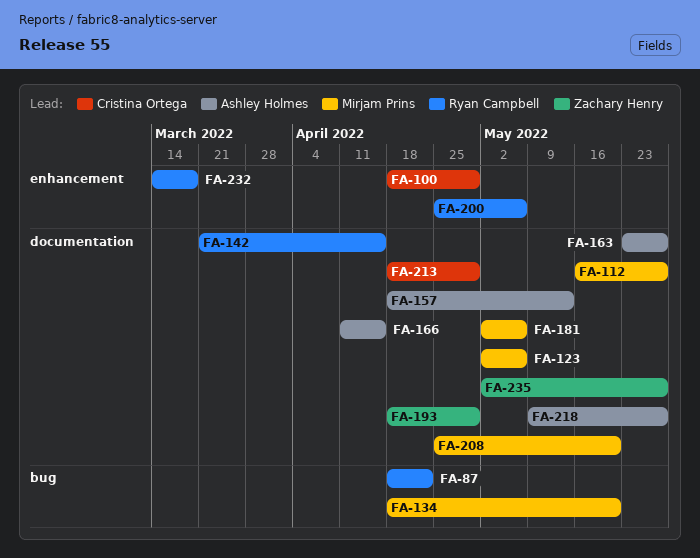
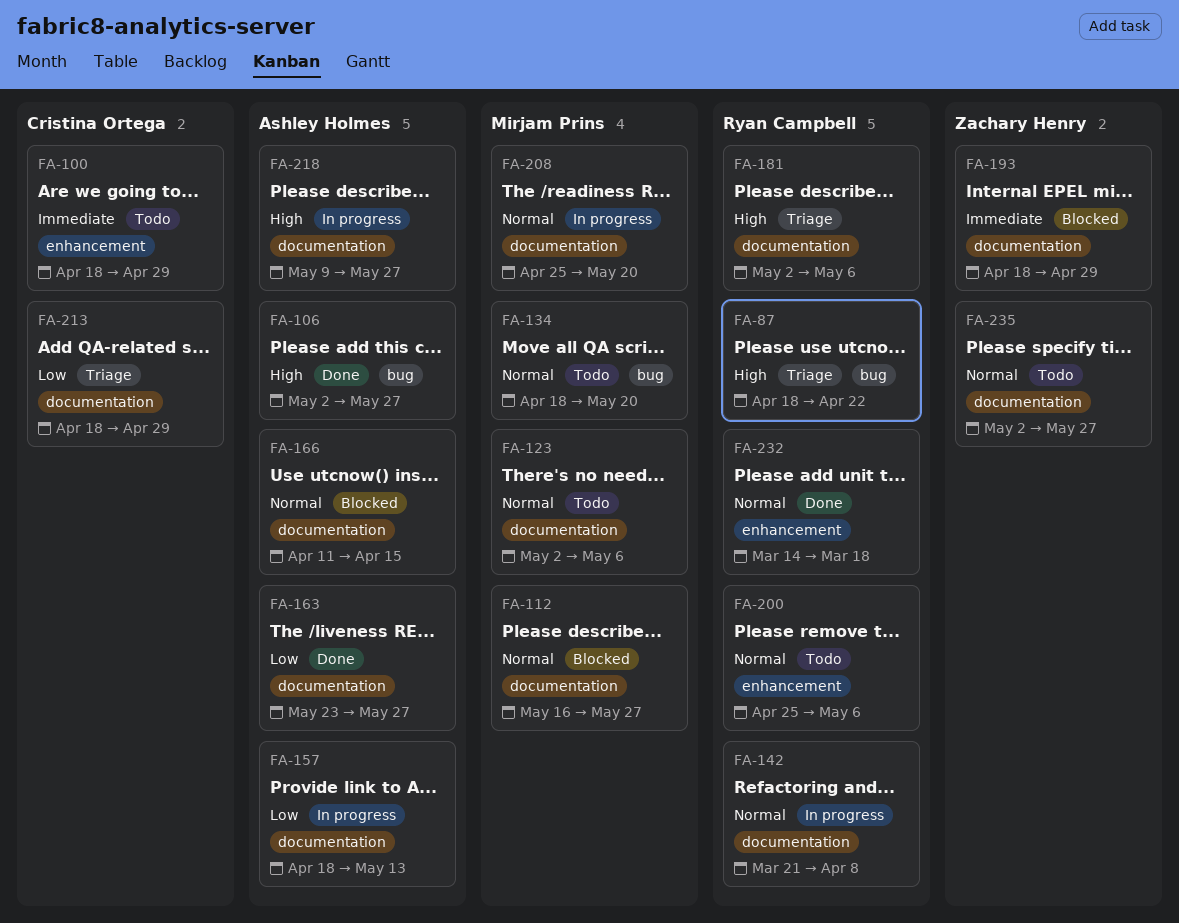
FA-106: none -> present
FA-142, due: Apr 15 -> Apr 8
FA-181, owner: Mirjam Prins -> Ryan Campbell

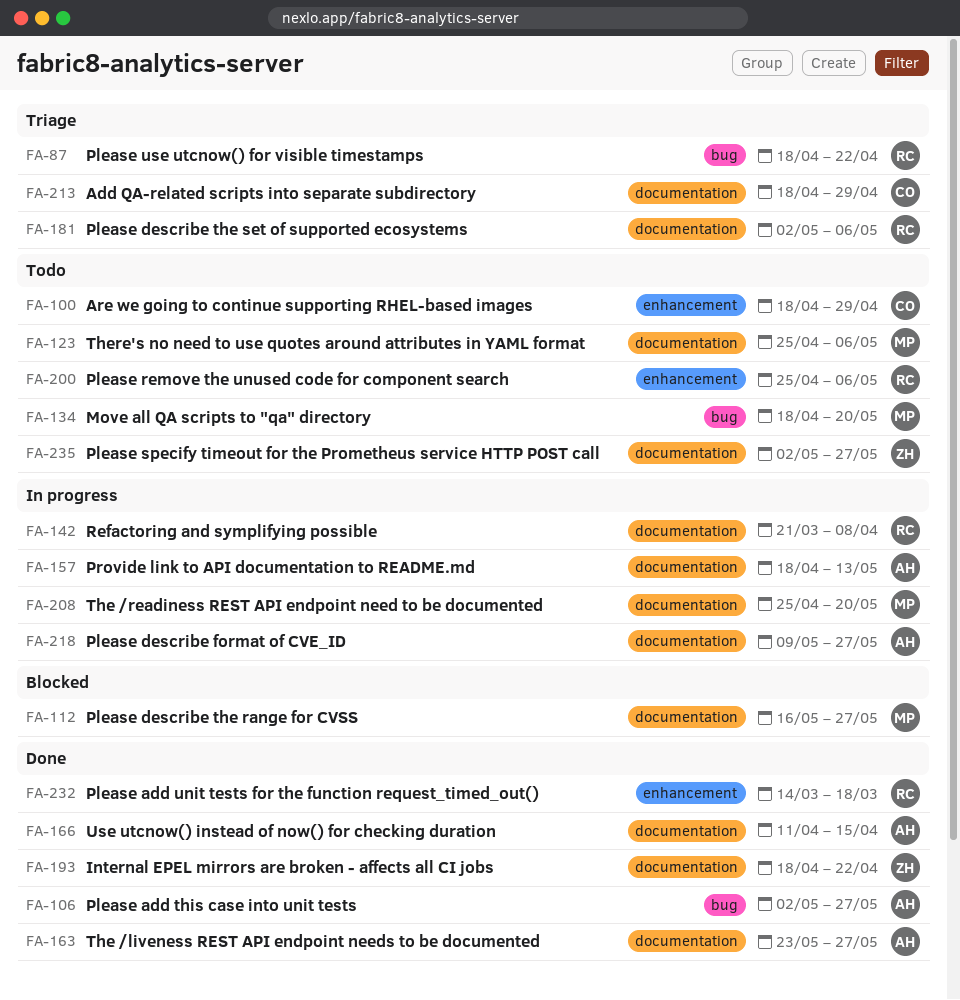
FA-123, start: May 2 -> Apr 25
FA-166, status: Blocked -> Done
FA-193, status: Blocked -> Done
FA-193, due: Apr 29 -> Apr 22

